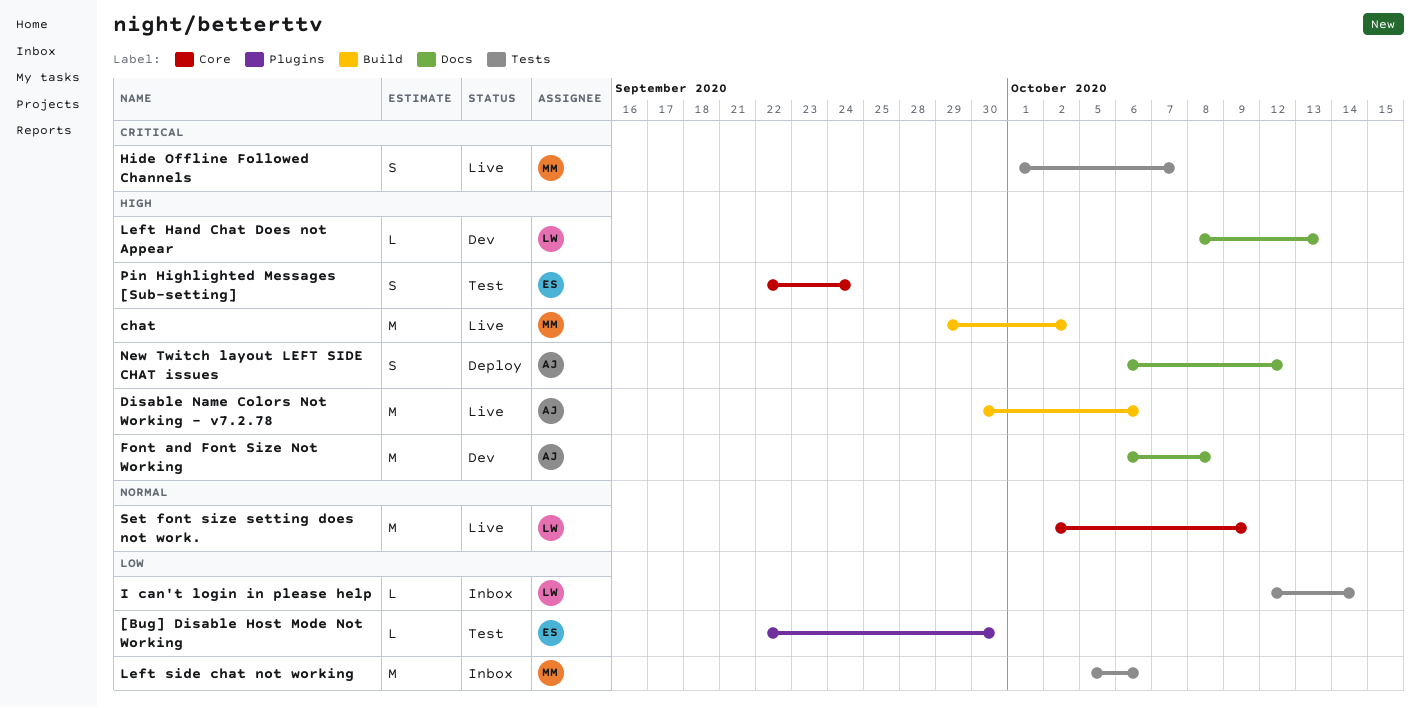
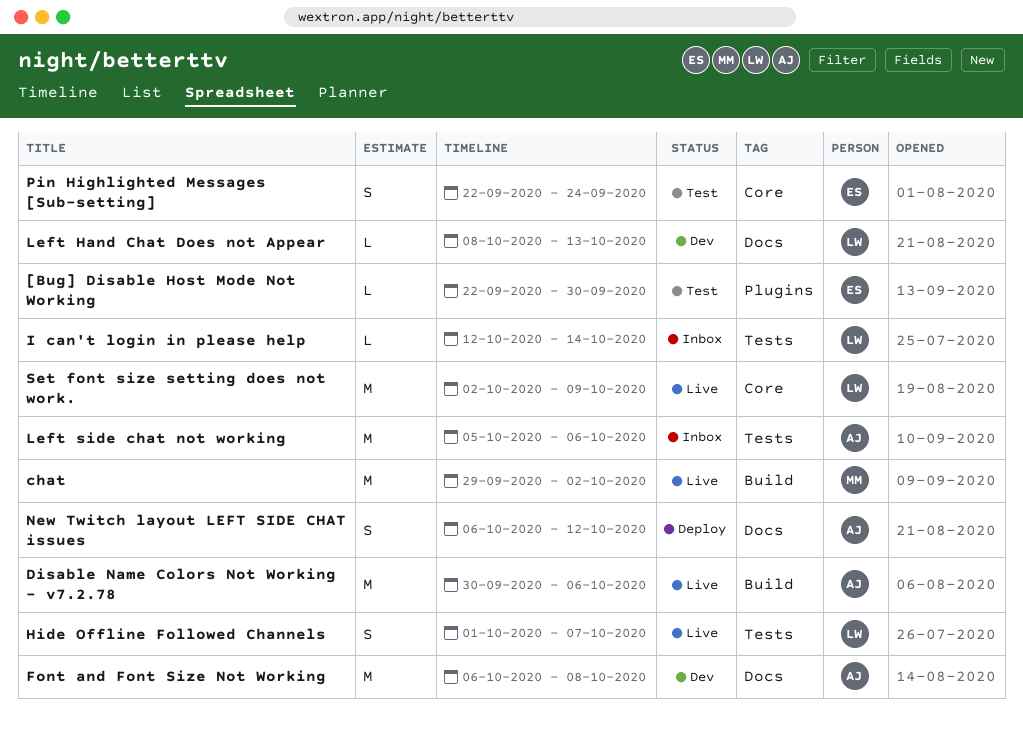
Hide Offline Followed Channels, owner: MM -> LW
Left side chat not working, owner: MM -> AJ

